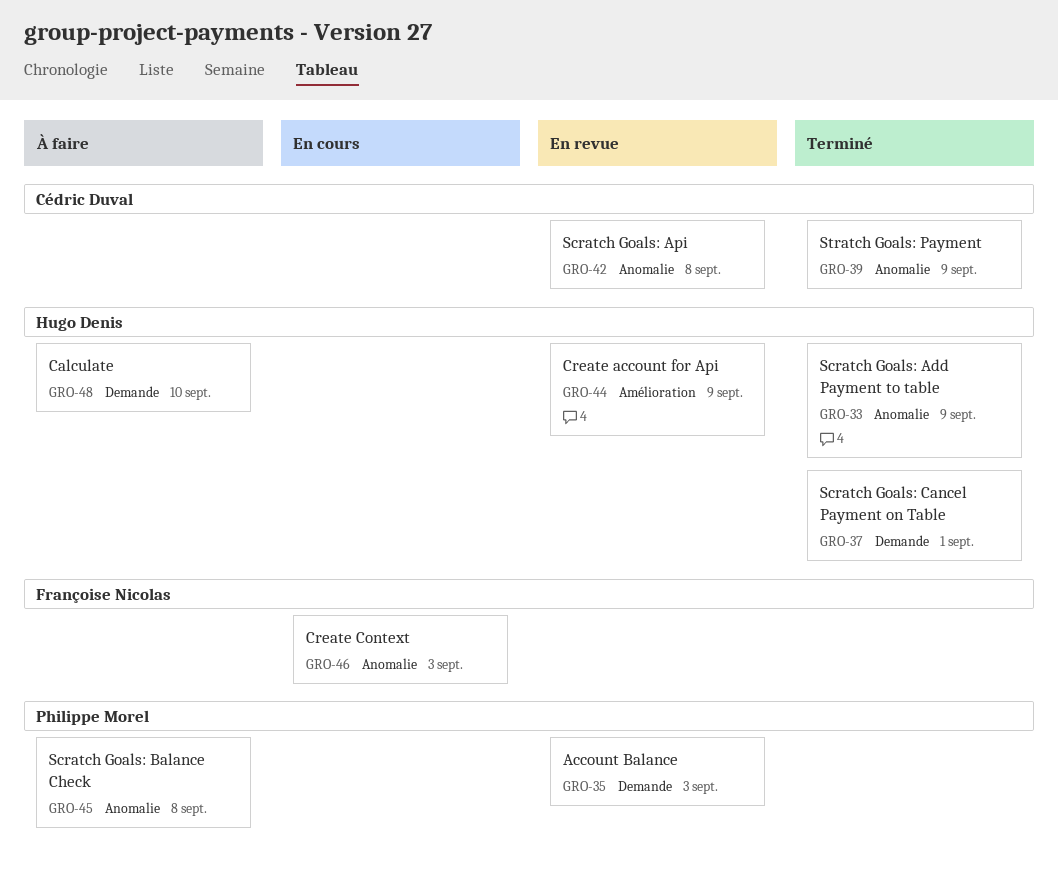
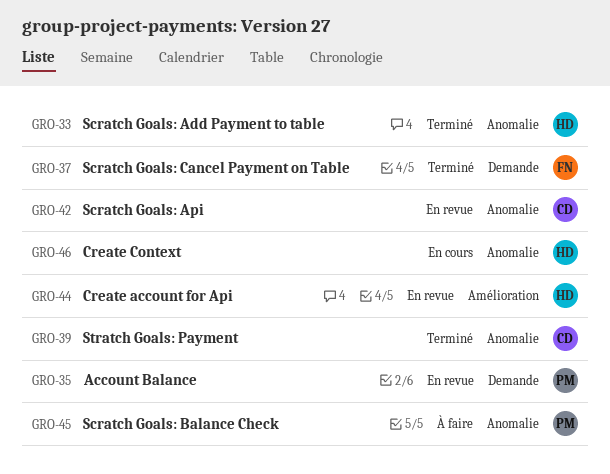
GRO-37, owner: Hugo Denis -> Françoise Nicolas
GRO-46, owner: Françoise Nicolas -> Hugo Denis
GRO-48: present -> none

